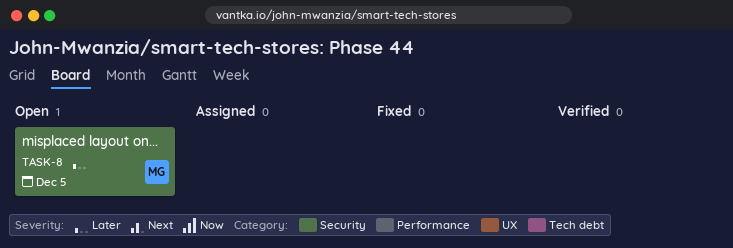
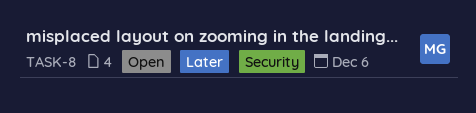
TASK-8, due: Dec 5 -> Dec 6

